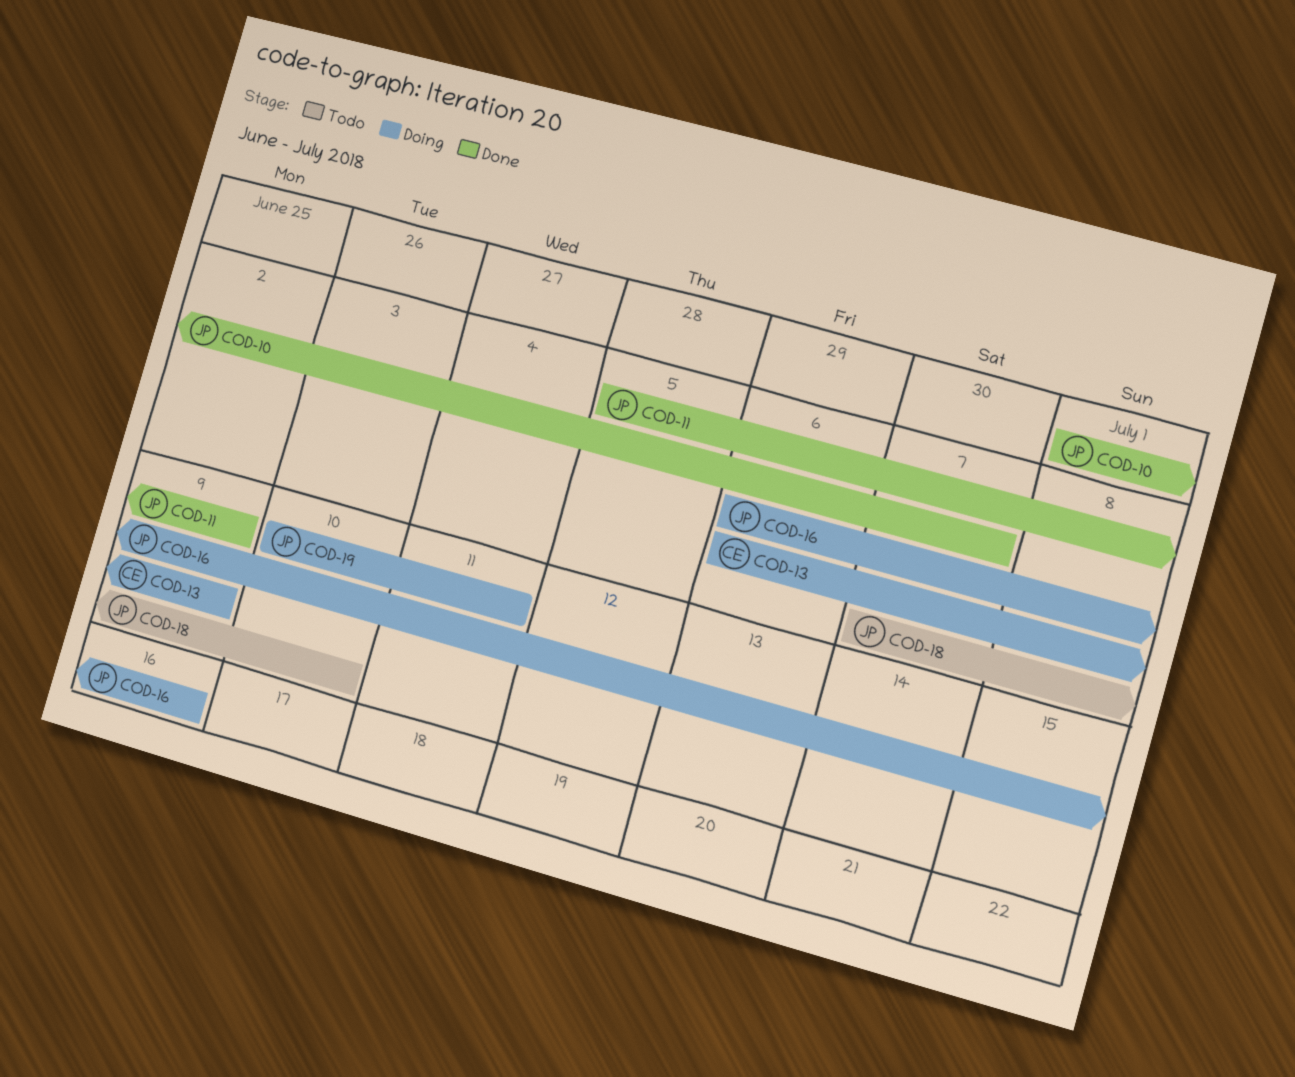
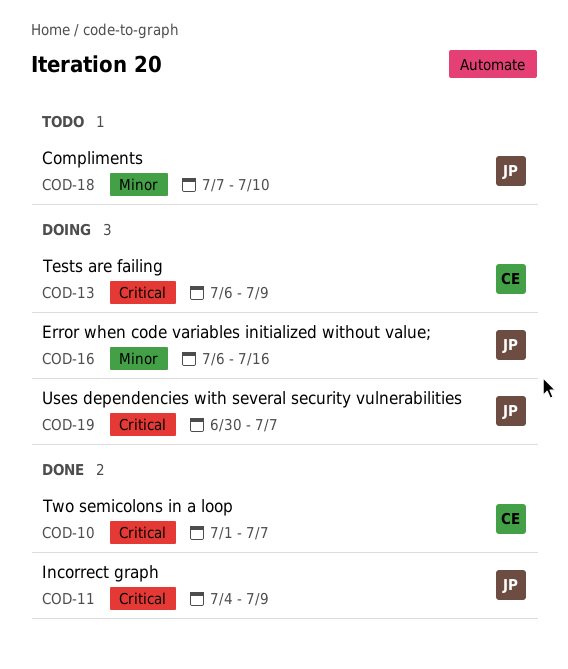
COD-10, owner: JP -> CE
COD-11, start: Jul 5 -> Jul 4
COD-19, start: Jul 10 -> Jun 30
COD-19, due: Jul 11 -> Jul 7

